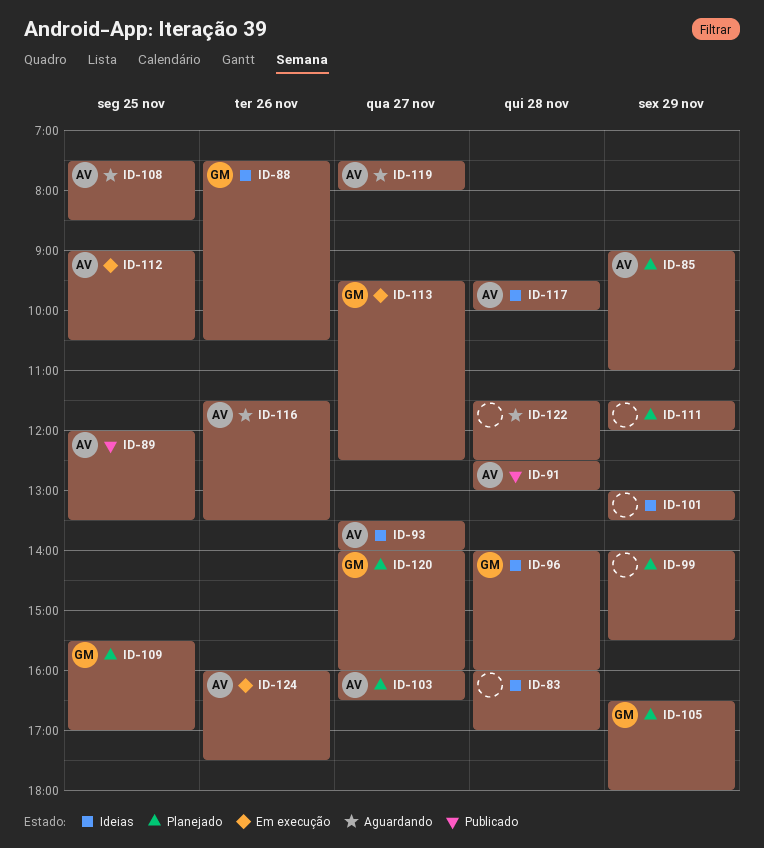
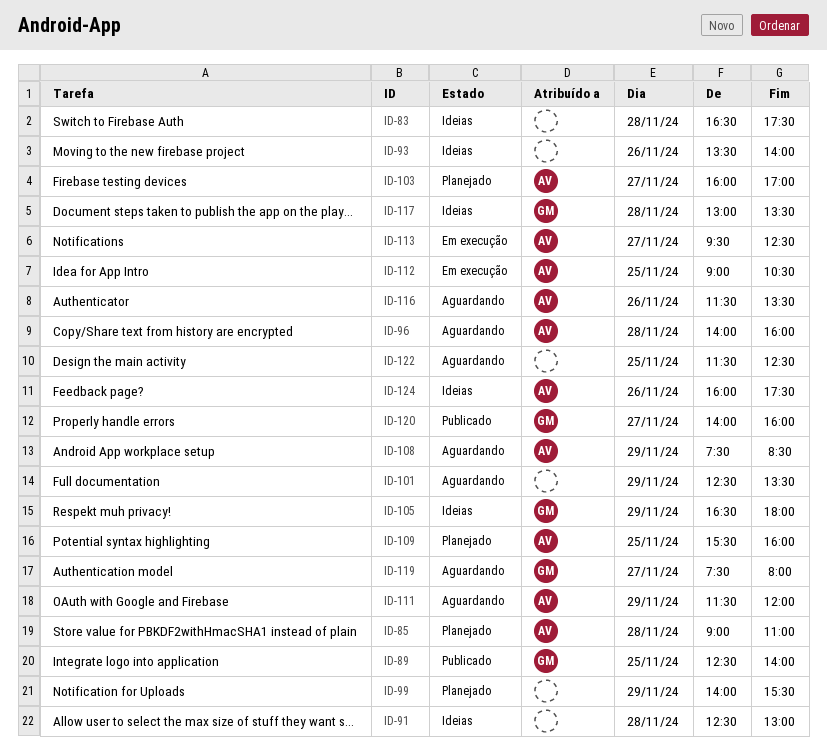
ID-83, begins: 16:00 -> 16:30
ID-83, ends: 17:00 -> 17:30
ID-85, day: Nov 29 -> Nov 28
ID-88: present -> none
ID-89, owner: AV -> GM
ID-89, begins: 12:00 -> 12:30
ID-89, ends: 13:30 -> 14:00
ID-91, status: Publicado -> Ideias
ID-91, owner: AV -> none
ID-93, owner: AV -> none
ID-93, day: Nov 27 -> Nov 26
ID-96, status: Ideias -> Aguardando
ID-96, owner: GM -> AV
ID-101, status: Ideias -> Aguardando
ID-101, begins: 13:00 -> 12:30
ID-103, ends: 16:30 -> 17:00
ID-105, status: Planejado -> Ideias
ID-108, day: Nov 25 -> Nov 29
ID-109, owner: GM -> AV
ID-109, ends: 17:00 -> 16:00
ID-111, status: Planejado -> Aguardando
ID-111, owner: none -> AV
ID-113, owner: GM -> AV
ID-117, owner: AV -> GM
ID-117, begins: 09:30 -> 13:00
ID-117, ends: 10:00 -> 13:30
ID-119, owner: AV -> GM
ID-120, status: Planejado -> Publicado
ID-122, day: Nov 28 -> Nov 25
ID-124, status: Em execução -> Ideias

